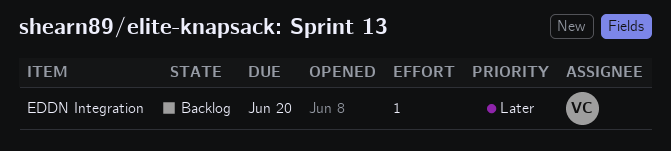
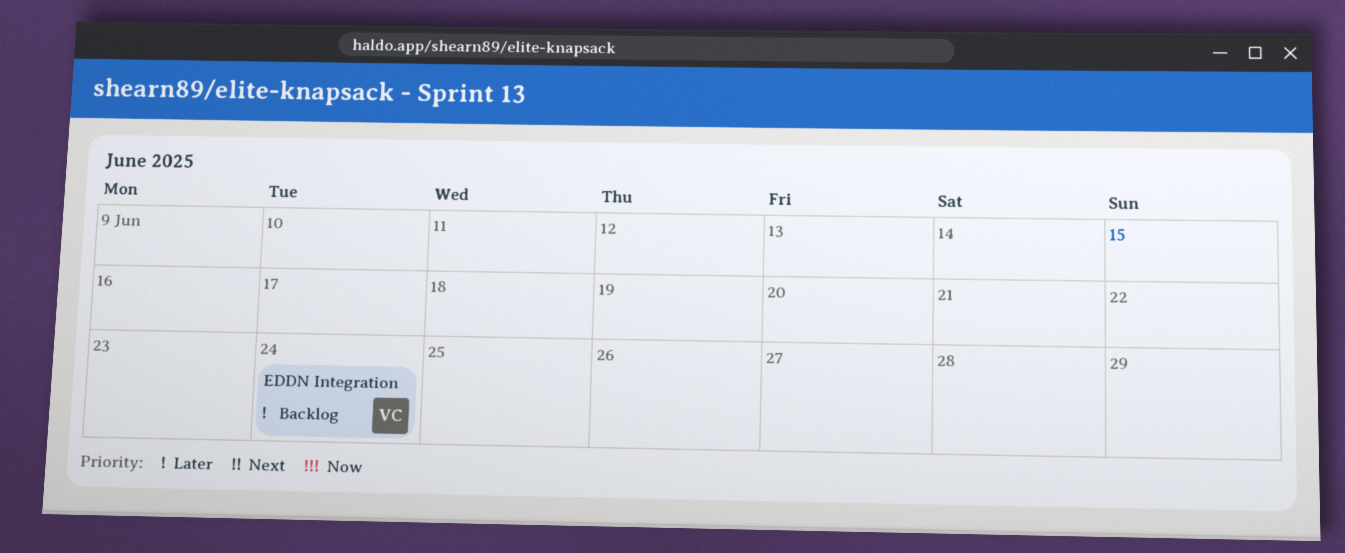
EDDN Integration, due: Jun 20 -> Jun 24

